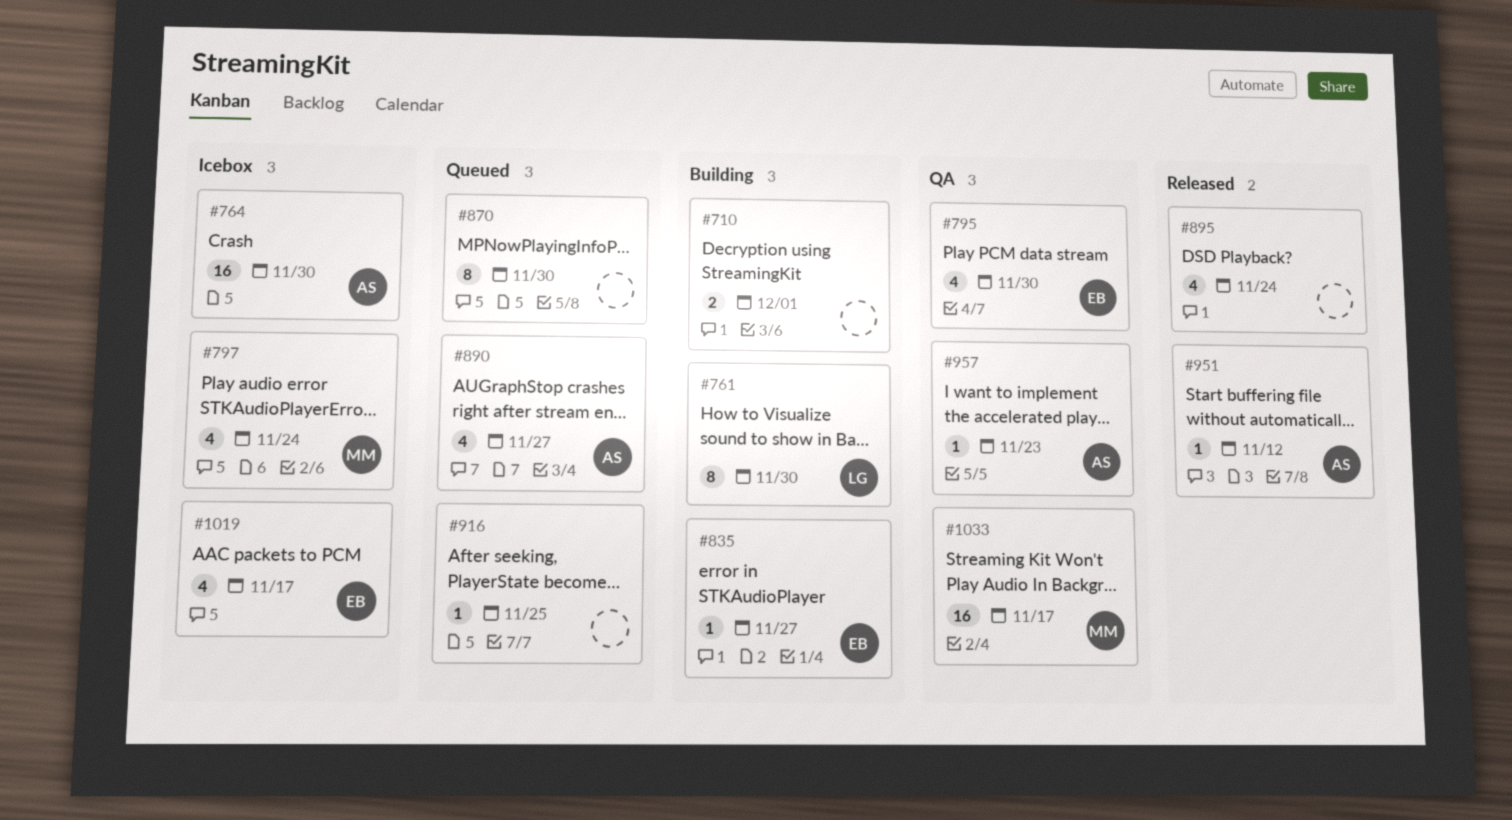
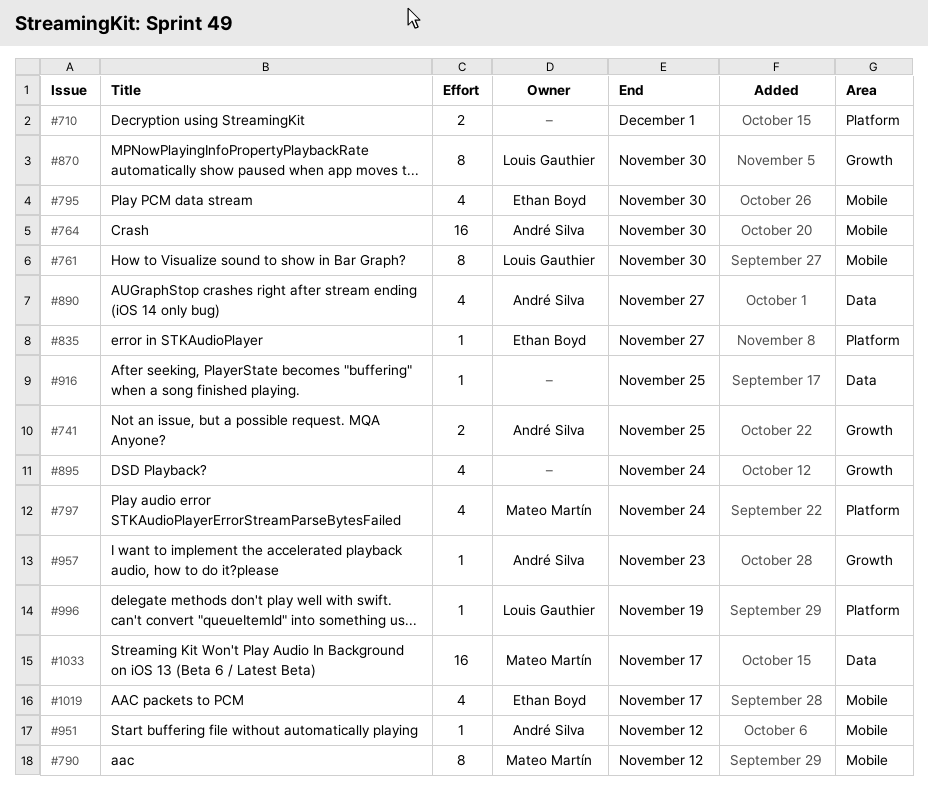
#741: none -> present
#790: none -> present
#870, owner: none -> Louis Gauthier
#996: none -> present

